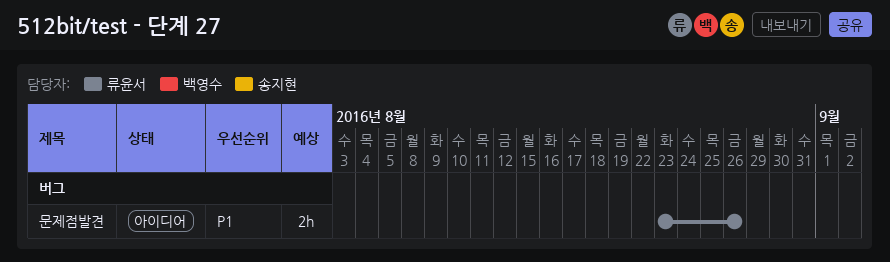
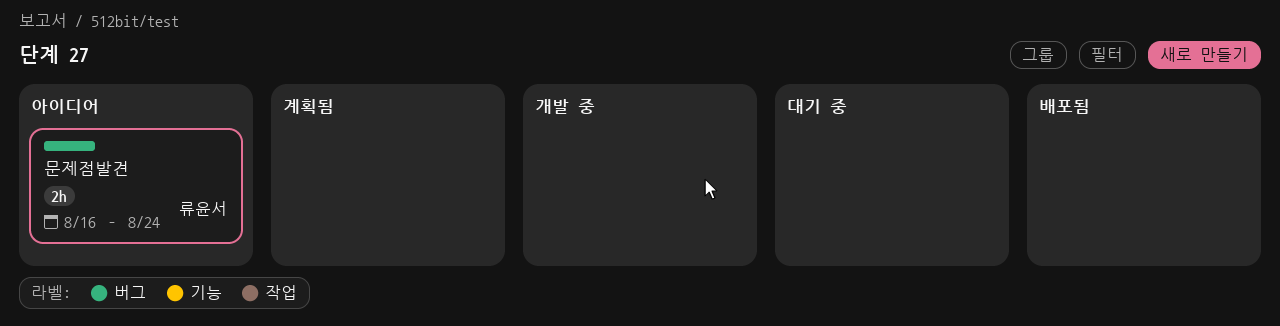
문제점발견, start: Aug 23 -> Aug 16
문제점발견, due: Aug 26 -> Aug 24

